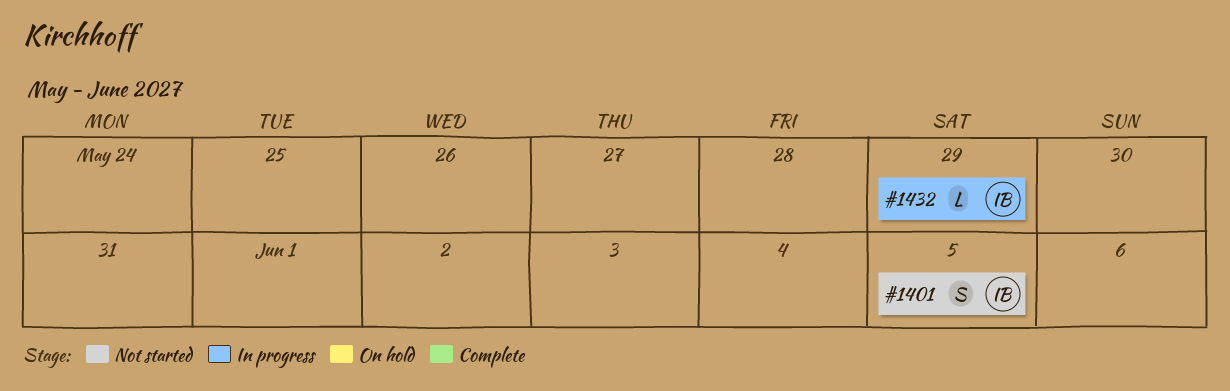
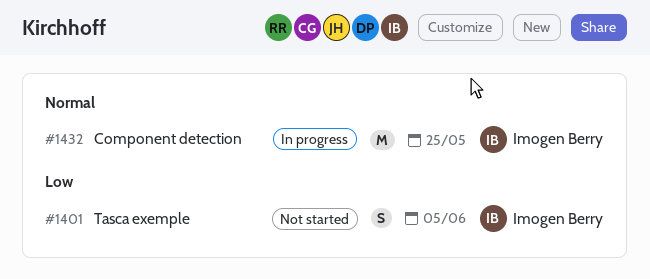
#1432, estimate: L -> M
#1432, due: May 29 -> May 25

